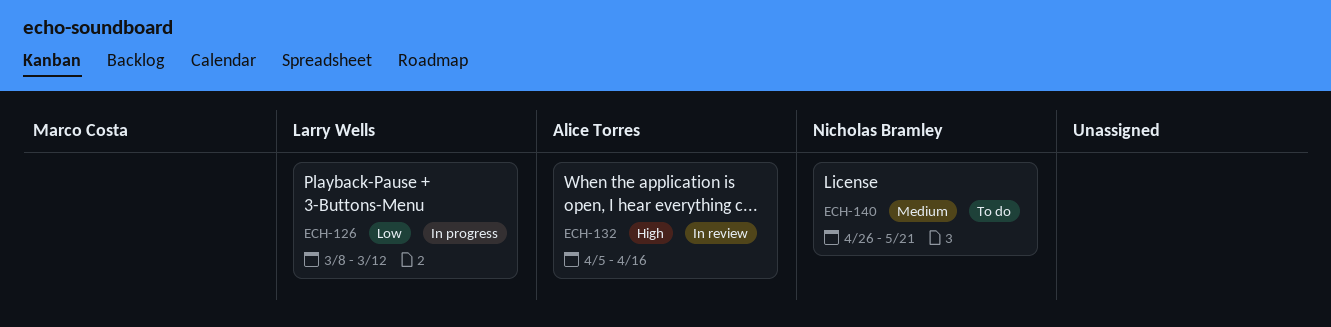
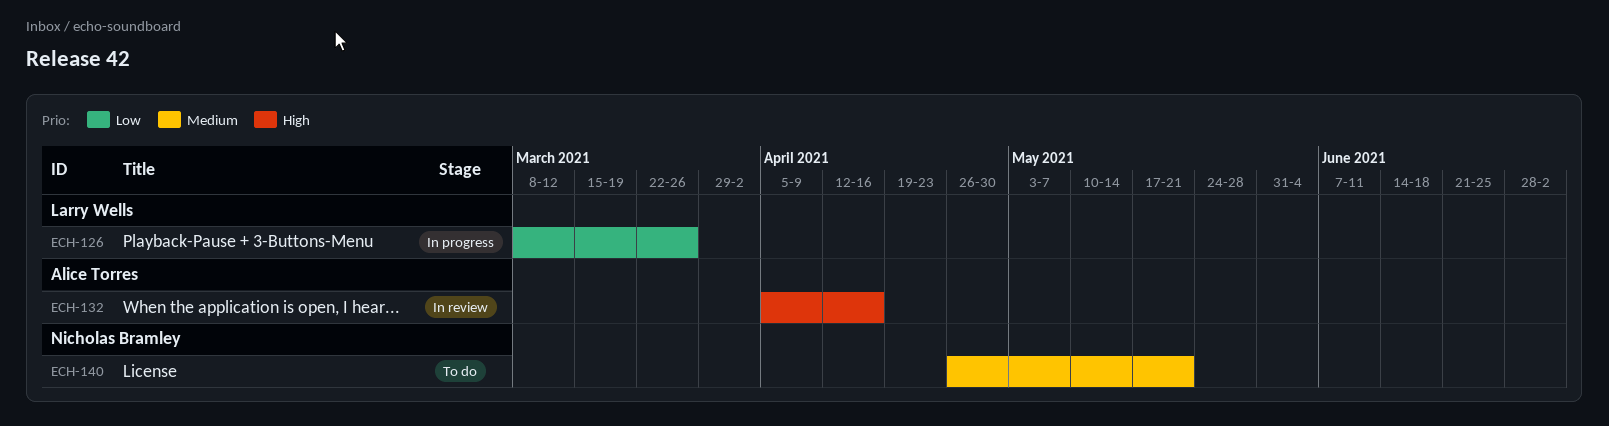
ECH-126, due: Mar 12 -> Mar 26

